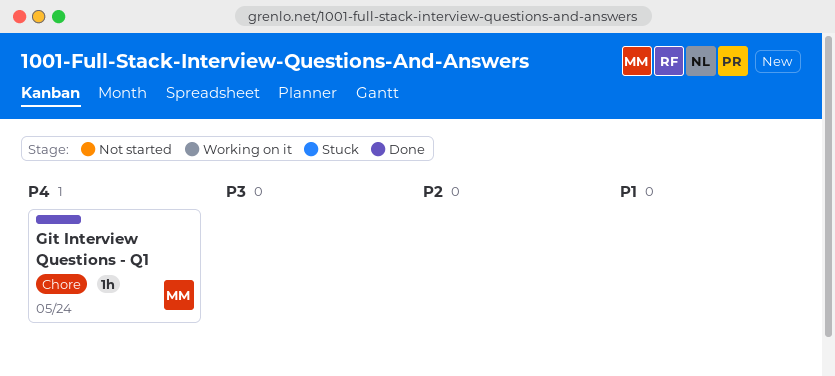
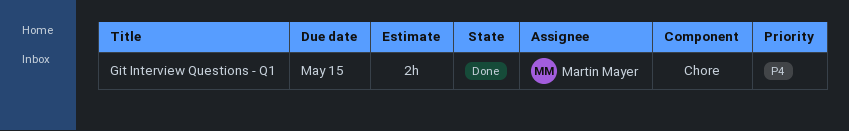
Git Interview Questions - Q1, estimate: 1h -> 2h
Git Interview Questions - Q1, due: May 24 -> May 15

